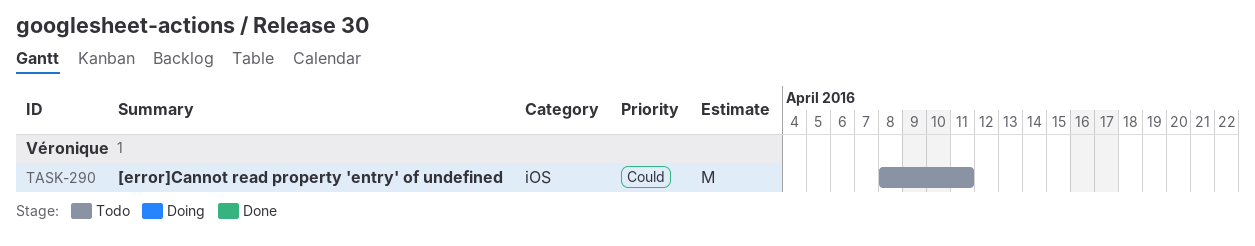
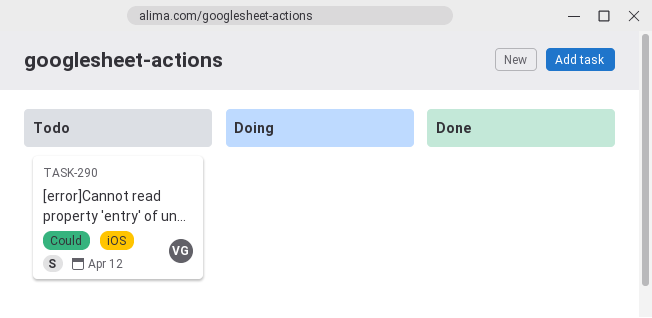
TASK-290, estimate: M -> S
TASK-290, due: Apr 11 -> Apr 12

